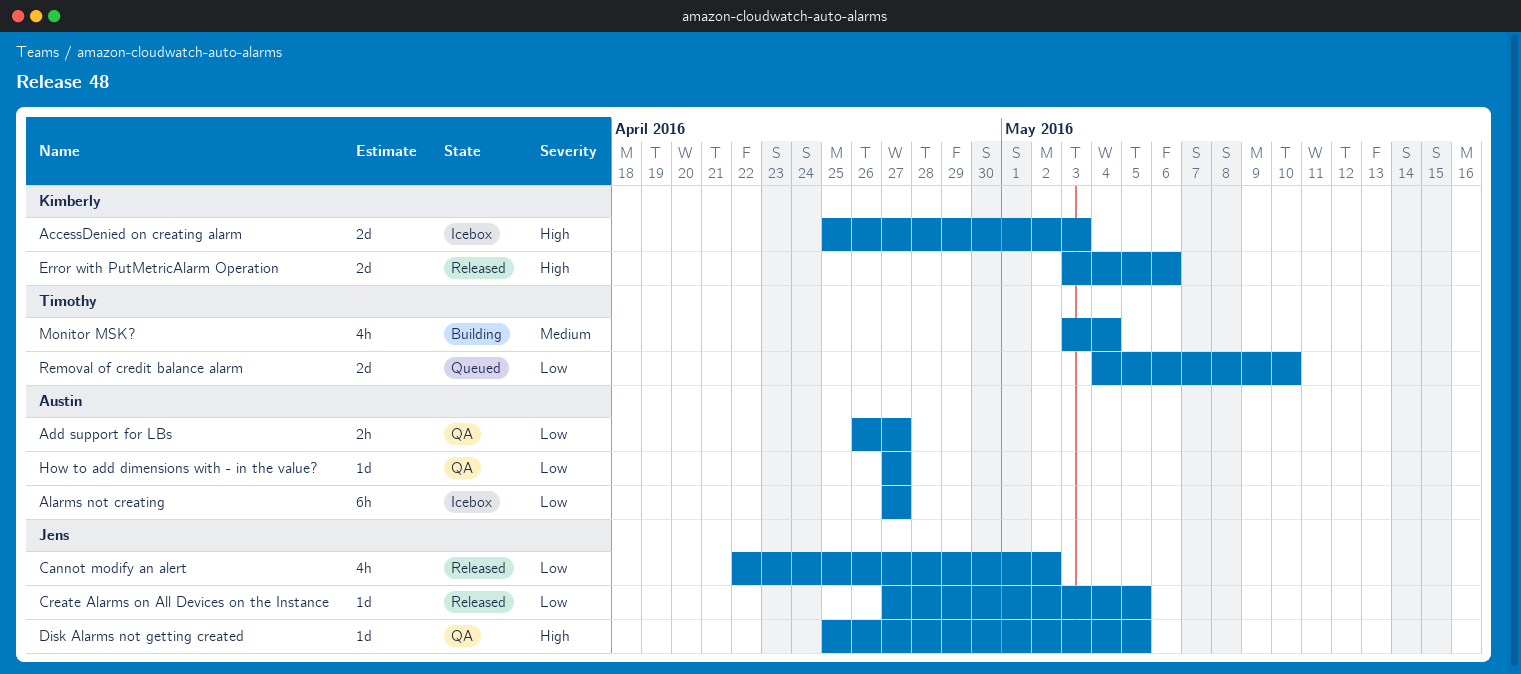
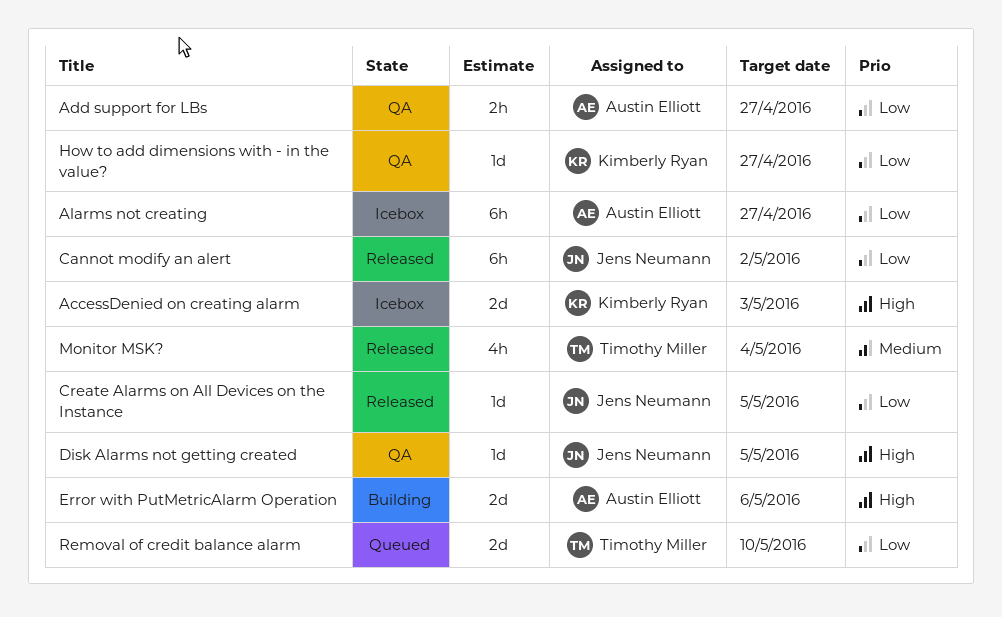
Cannot modify an alert, estimate: 4h -> 6h
Error with PutMetricAlarm Operation, status: Released -> Building
Error with PutMetricAlarm Operation, owner: Kimberly Ryan -> Austin Elliott
How to add dimensions with - in the value?, owner: Austin Elliott -> Kimberly Ryan
Monitor MSK?, status: Building -> Released

